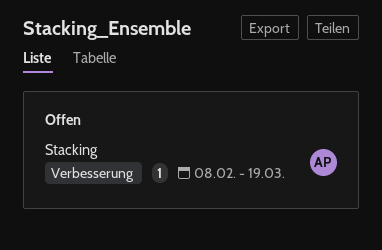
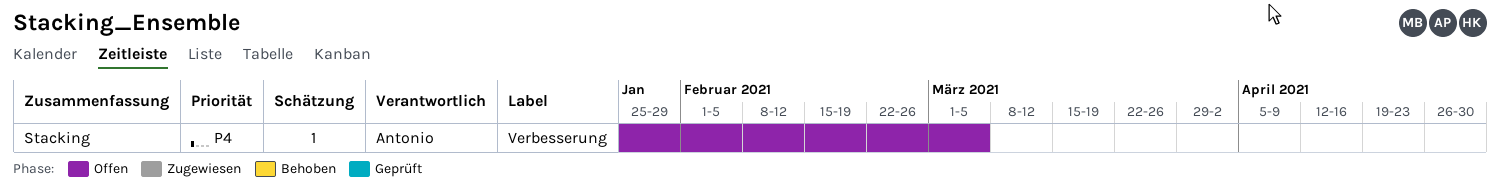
Stacking, start: Feb 8 -> Jan 25
Stacking, due: Mar 19 -> Mar 5

